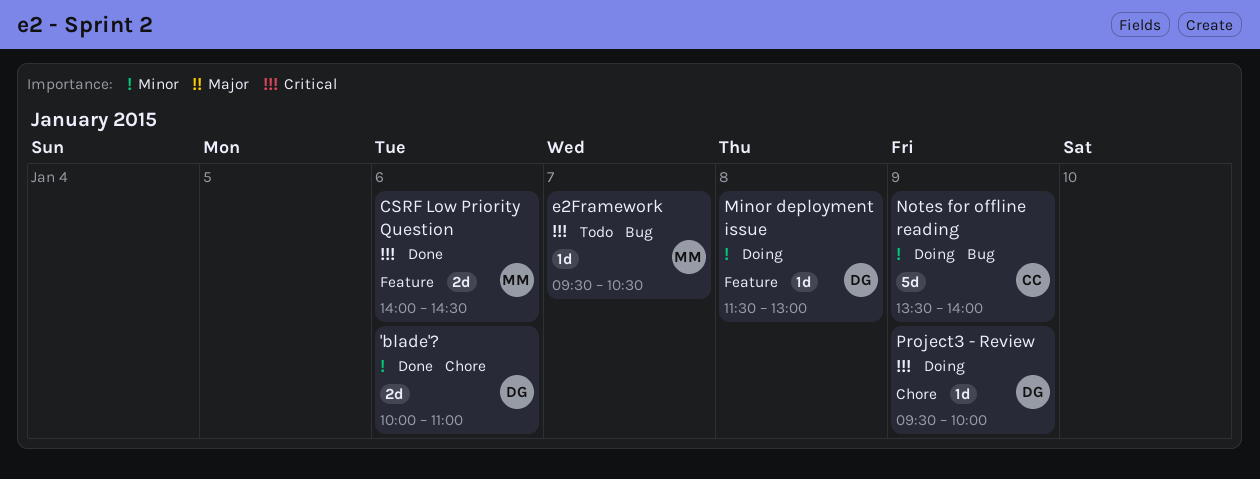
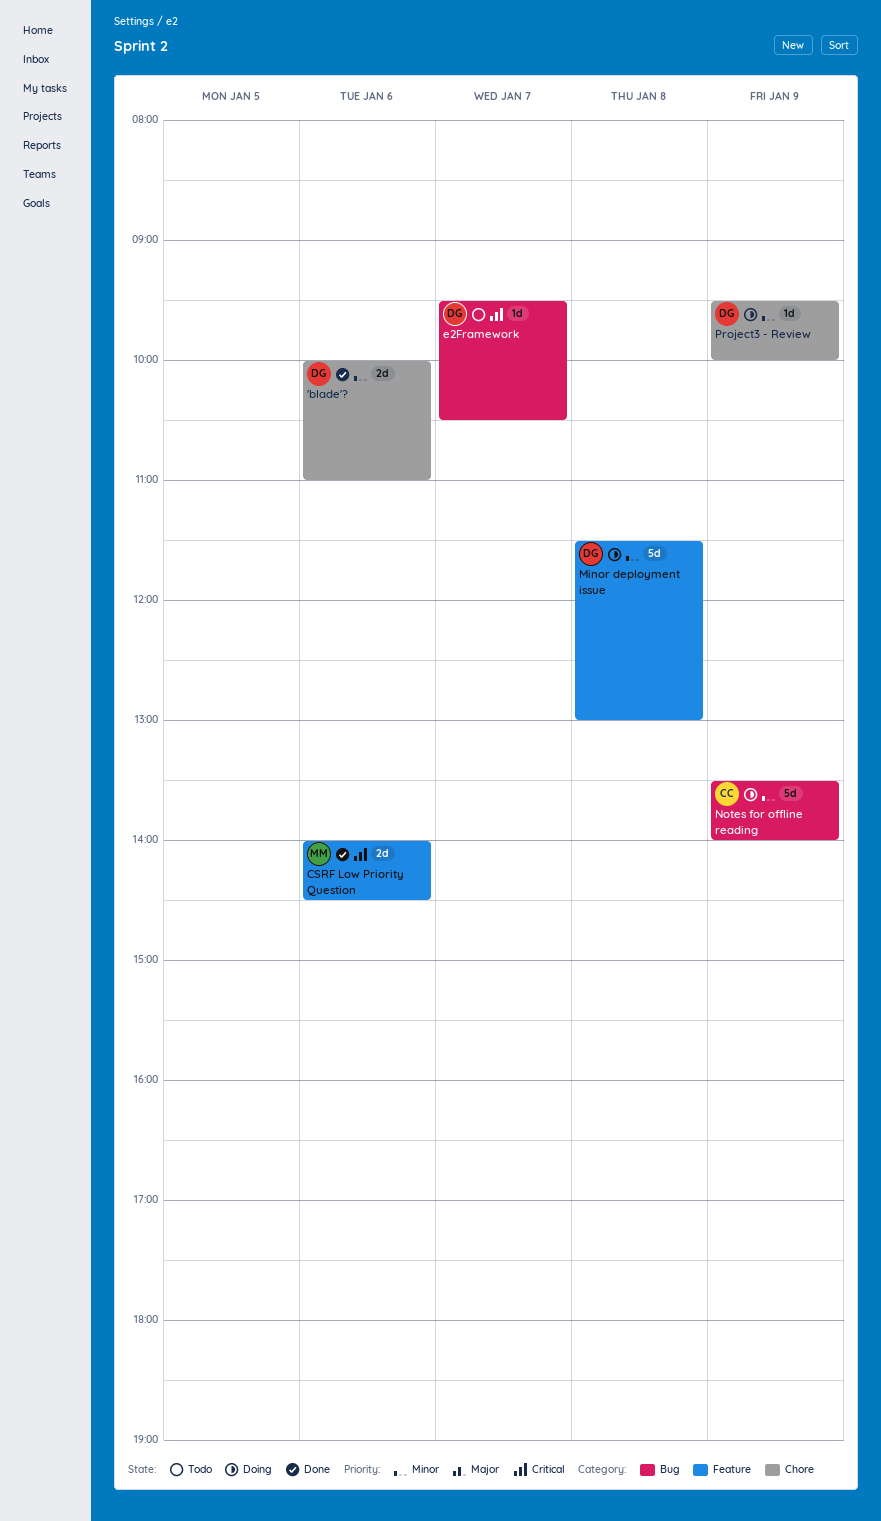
e2Framework, owner: MM -> DG
Minor deployment issue, estimate: 1d -> 5d
Project3 - Review, priority: Critical -> Minor

